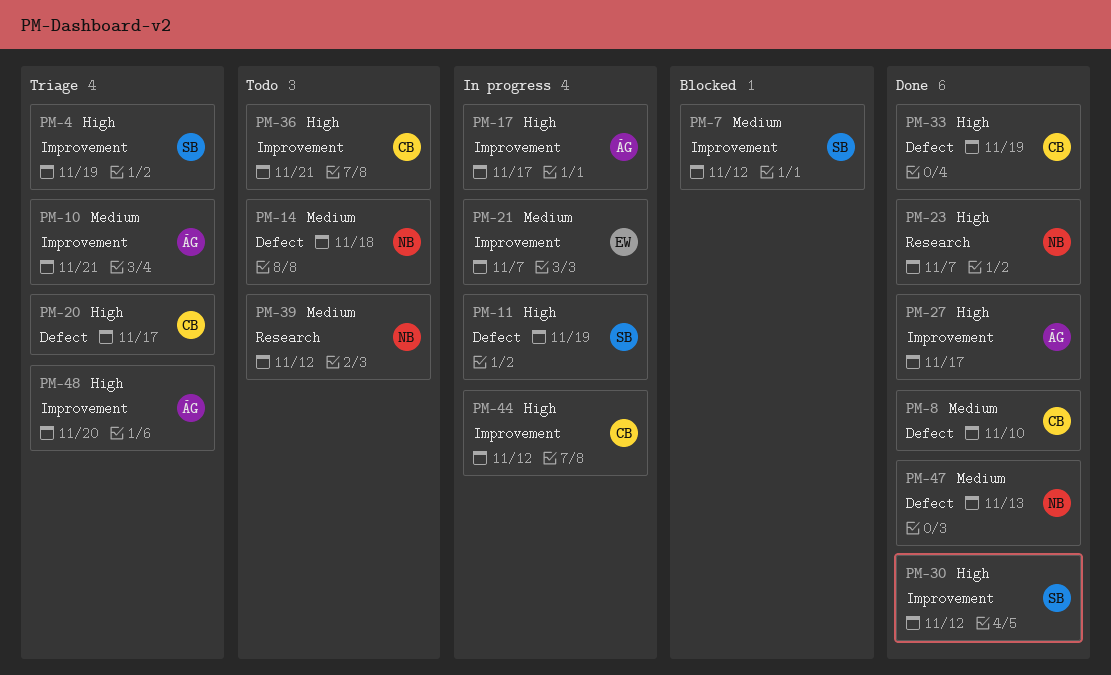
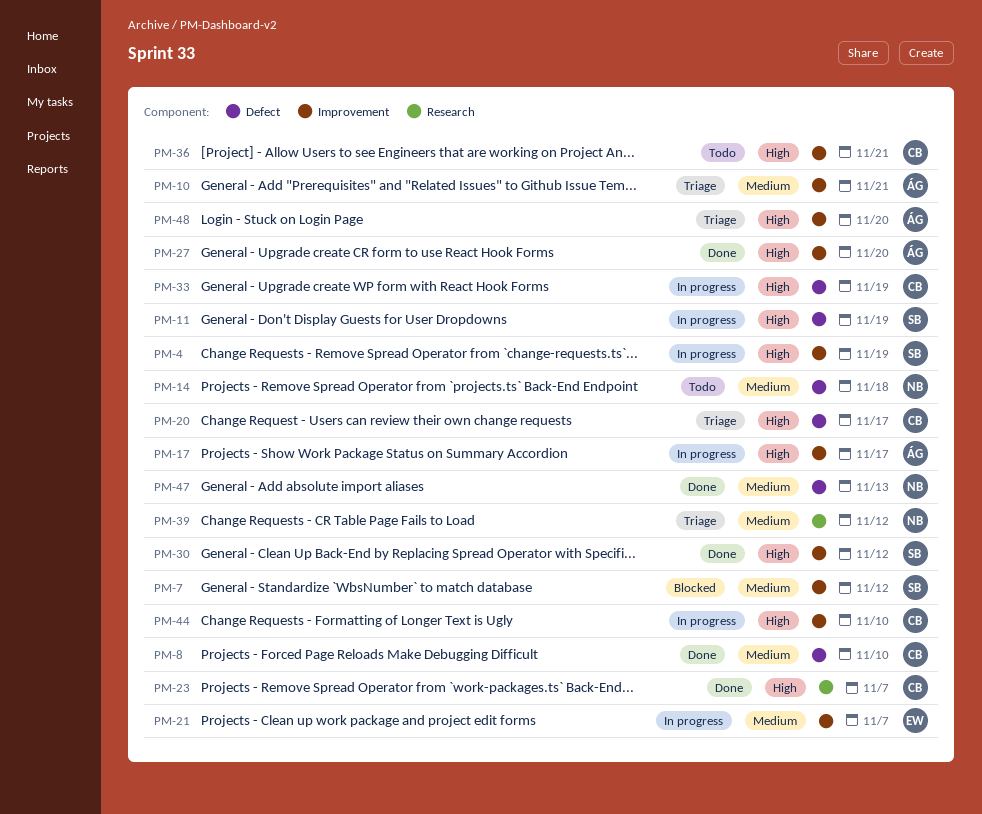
PM-4, status: Triage -> In progress
PM-23, owner: NB -> CB
PM-27, due: Nov 17 -> Nov 20
PM-33, status: Done -> In progress
PM-39, status: Todo -> Triage
PM-44, due: Nov 12 -> Nov 10

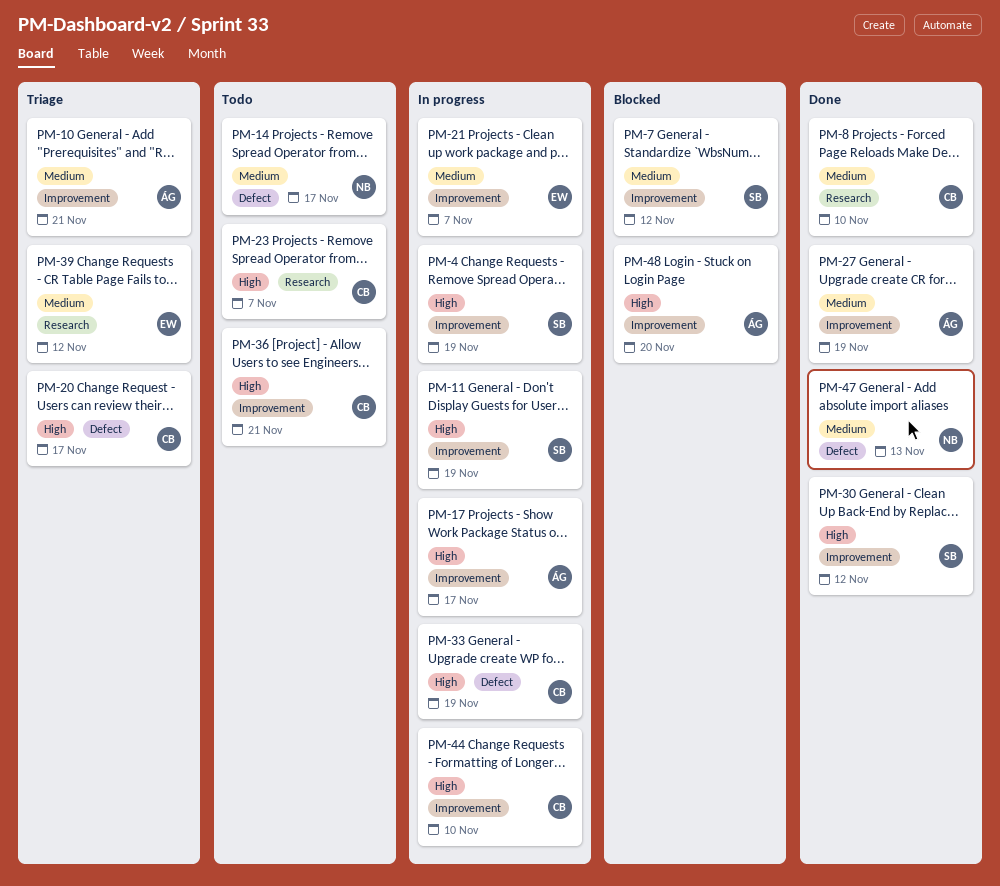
PM-8, label: Defect -> Research
PM-11, label: Defect -> Improvement
PM-14, due: Nov 18 -> Nov 17
PM-23, status: Done -> Todo
PM-27, priority: High -> Medium
PM-27, due: Nov 20 -> Nov 19
PM-39, owner: NB -> EW
PM-48, status: Triage -> Blocked

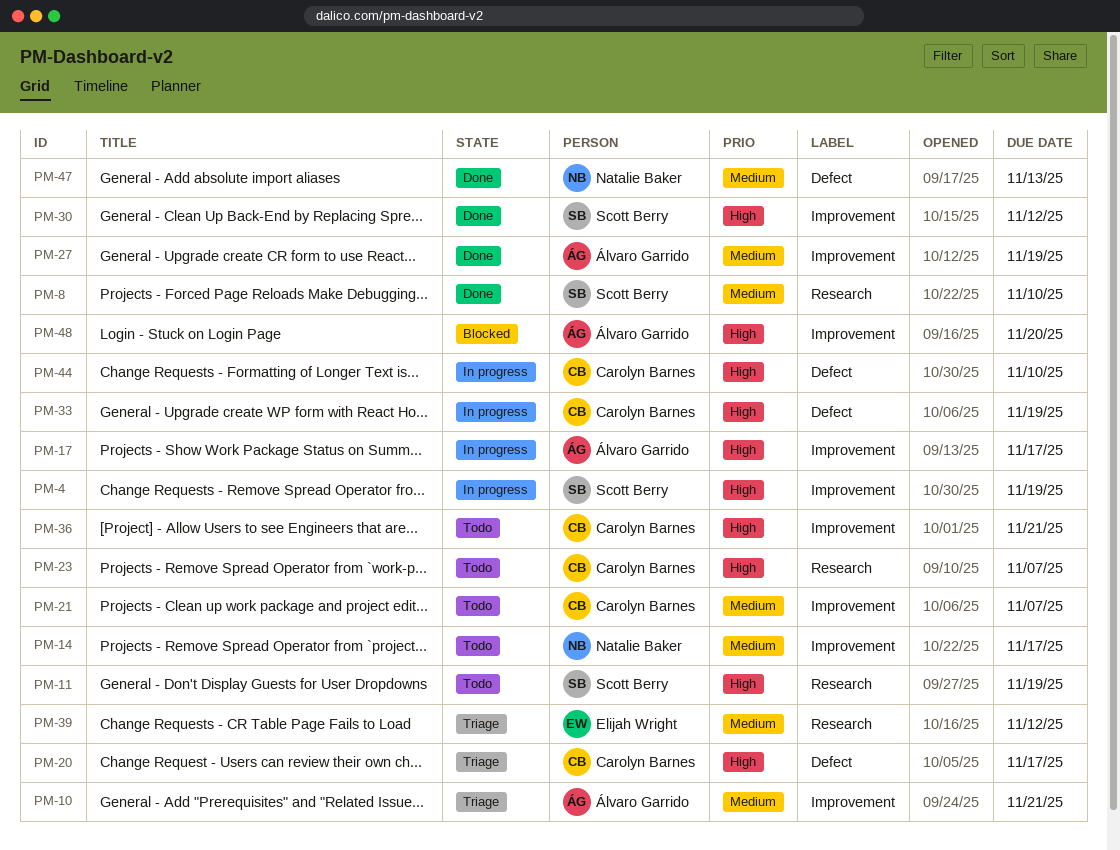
PM-7: present -> none
PM-8, owner: Carolyn Barnes -> Scott Berry
PM-11, status: In progress -> Todo
PM-11, label: Improvement -> Research
PM-14, label: Defect -> Improvement
PM-21, status: In progress -> Todo
PM-21, owner: Elijah Wright -> Carolyn Barnes
PM-44, label: Improvement -> Defect

